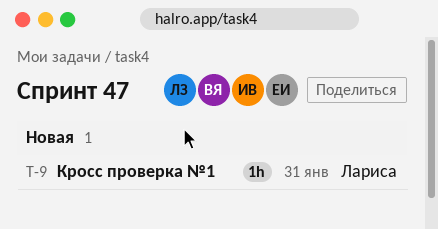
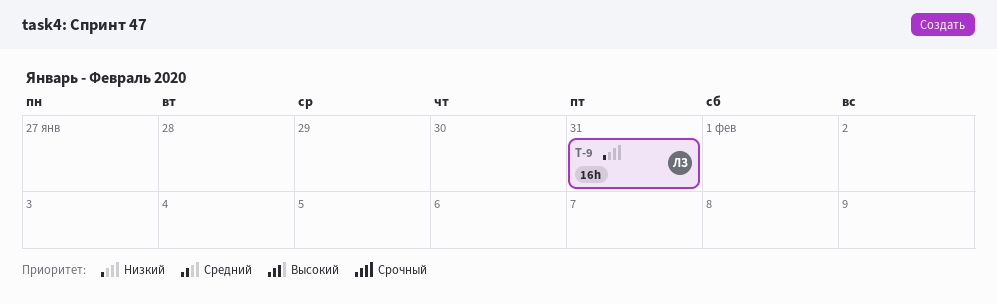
T-9, estimate: 1h -> 16h

